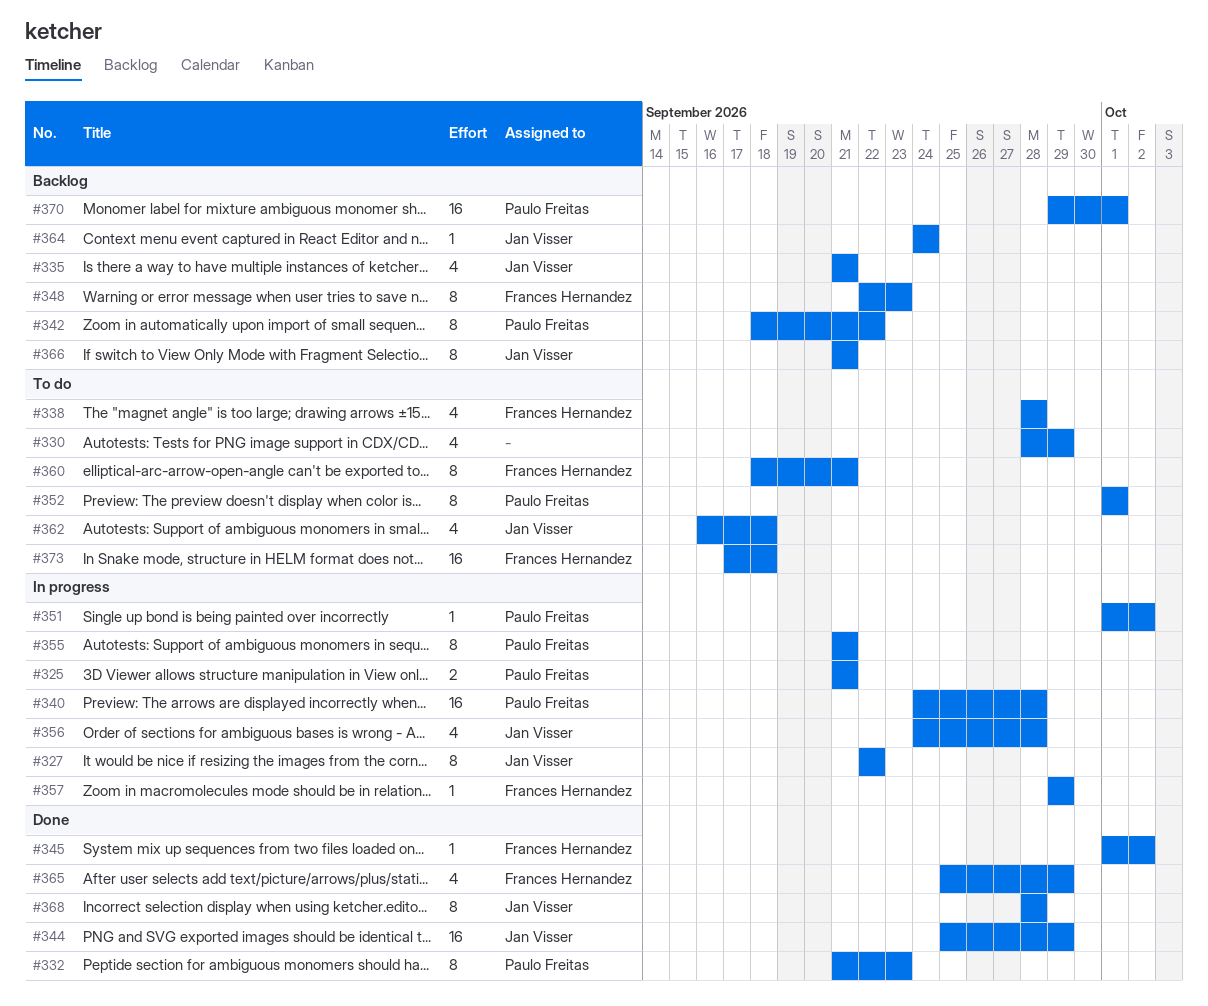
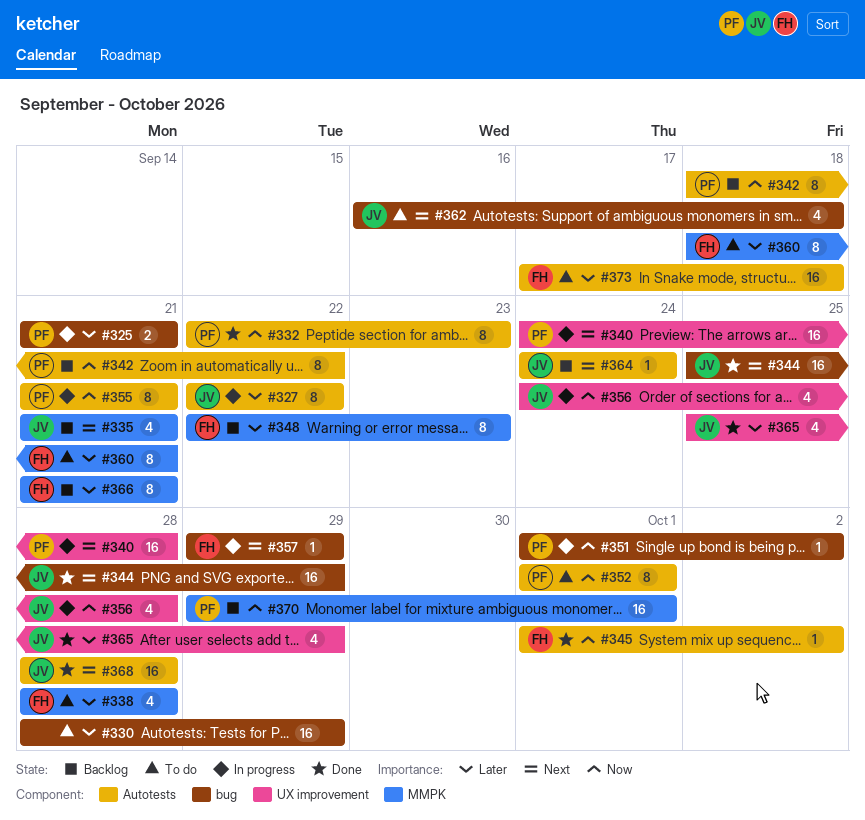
#330, estimate: 4 -> 16
#332, start: Sep 21 -> Sep 22
#365, owner: Frances Hernandez -> Jan Visser
#366, owner: Jan Visser -> Frances Hernandez
#368, estimate: 8 -> 16

